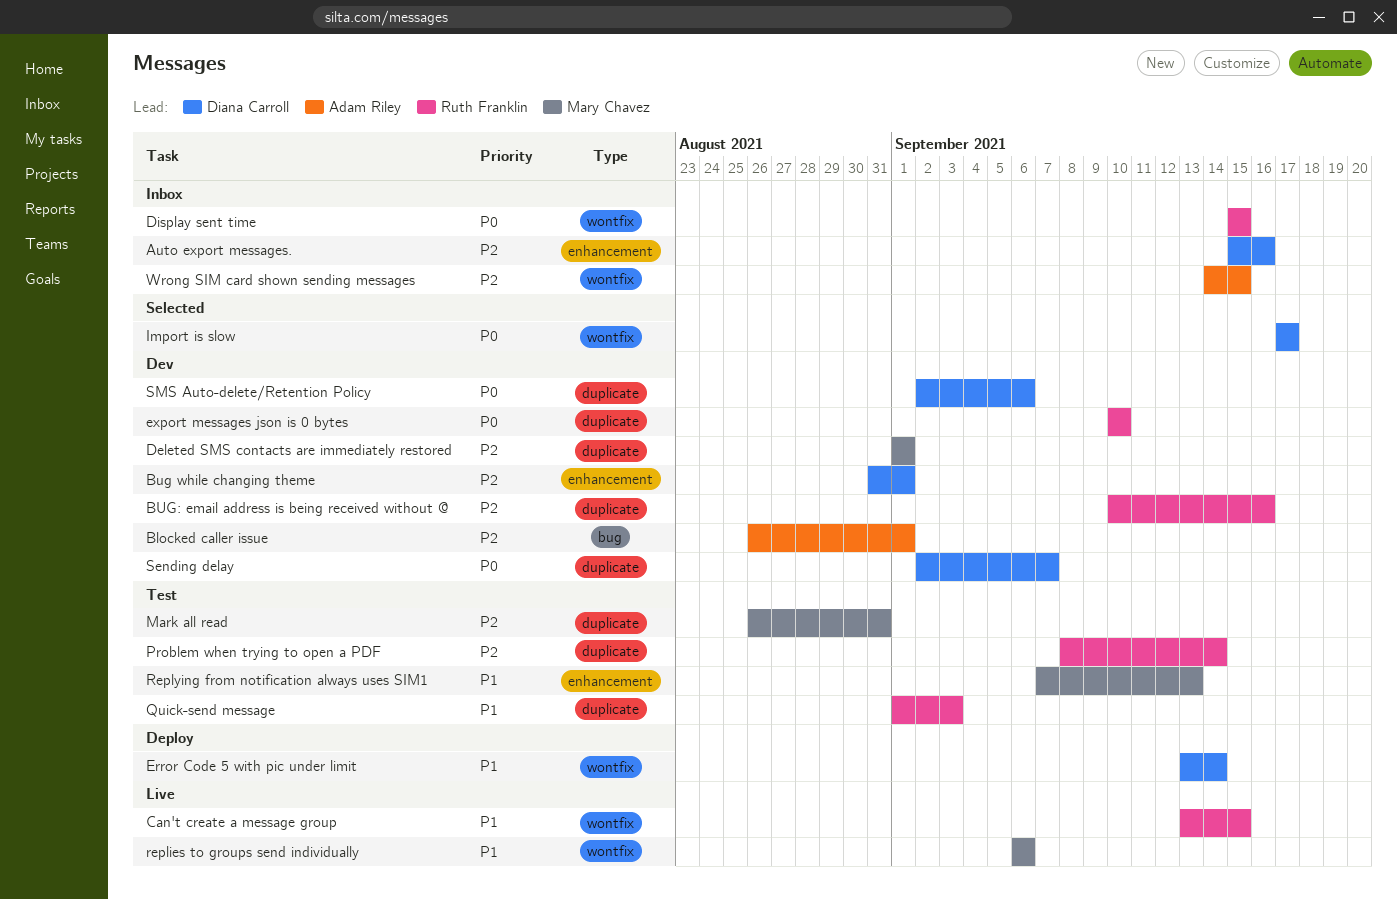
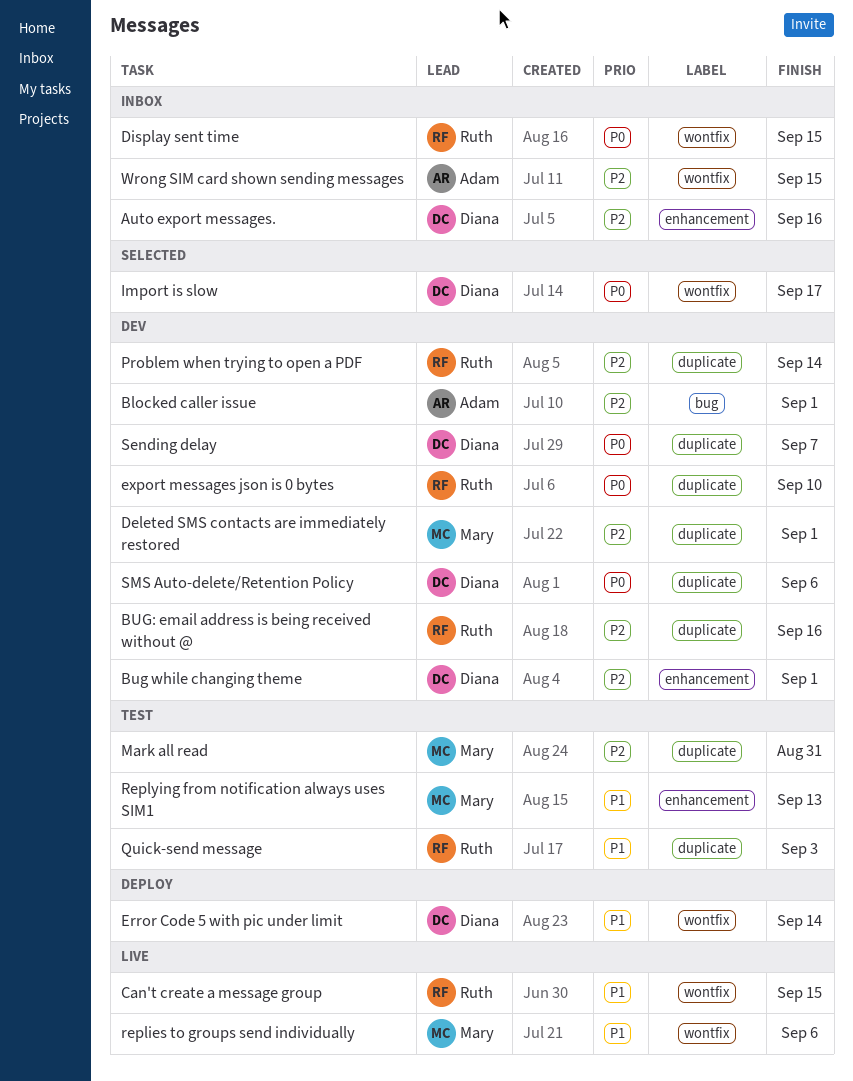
Problem when trying to open a PDF, status: Test -> Dev

